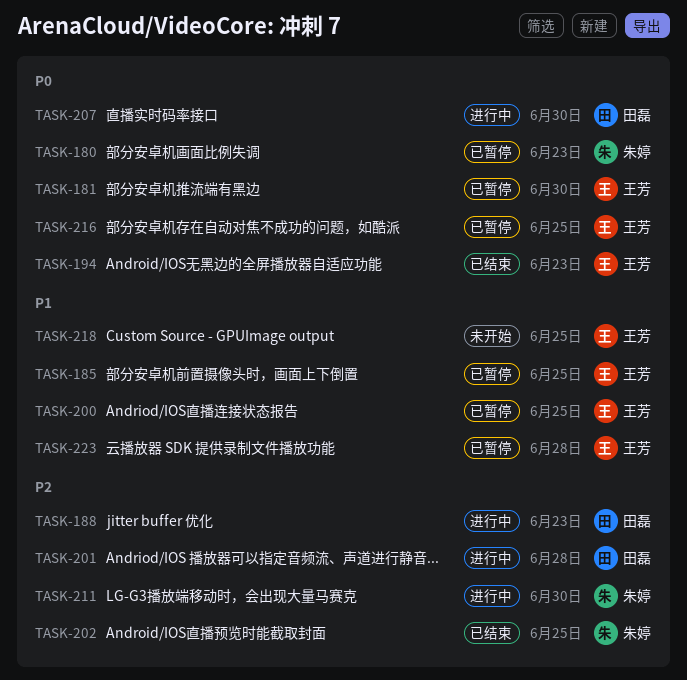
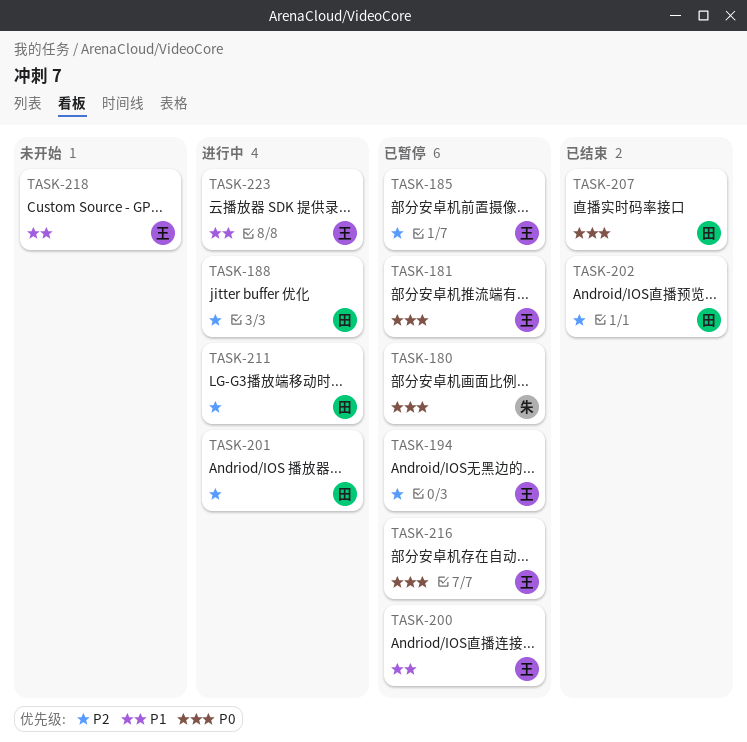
TASK-185, priority: P1 -> P2
TASK-194, status: 已结束 -> 已暂停
TASK-194, priority: P0 -> P2
TASK-202, owner: 朱婷 -> 田磊
TASK-207, status: 进行中 -> 已结束
TASK-211, owner: 朱婷 -> 田磊
TASK-223, status: 已暂停 -> 进行中

